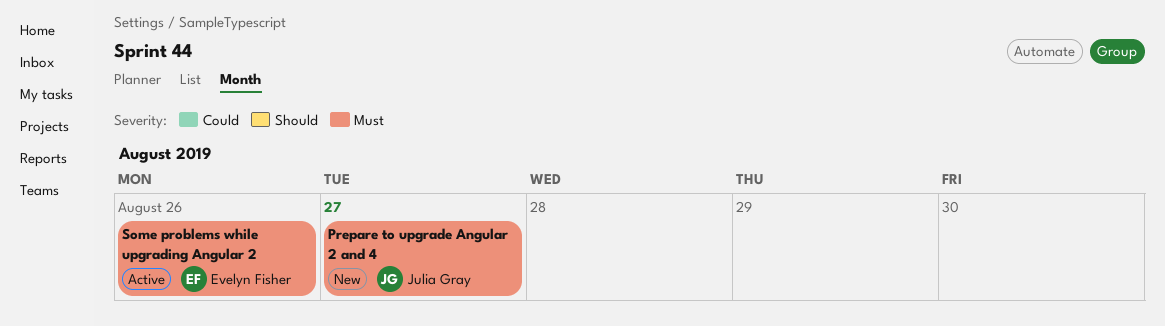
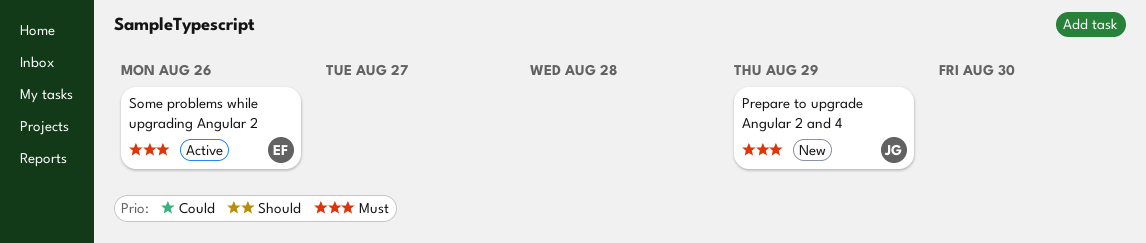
Prepare to upgrade Angular 2 and 4, due: Aug 27 -> Aug 29

